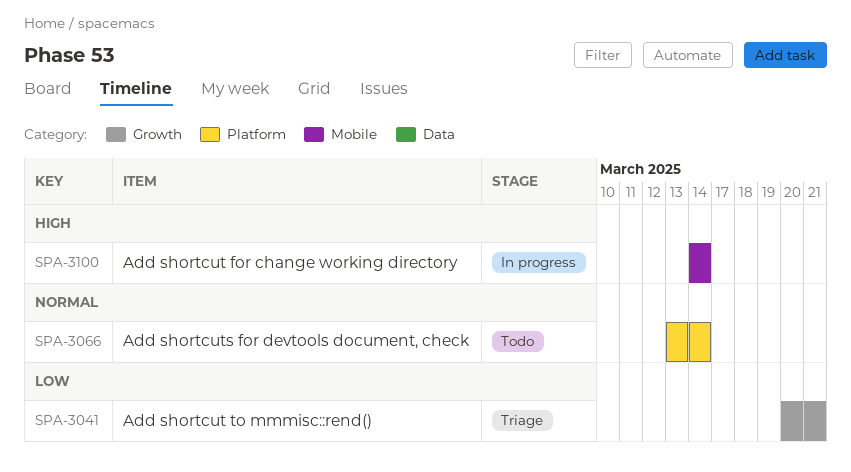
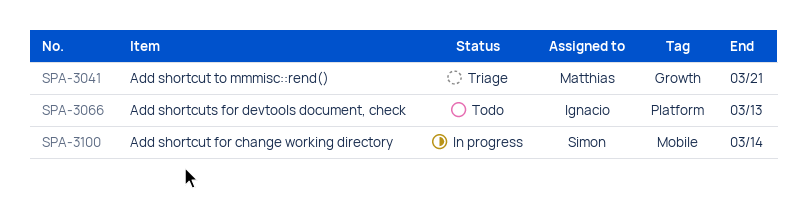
SPA-3066, due: Mar 14 -> Mar 13

